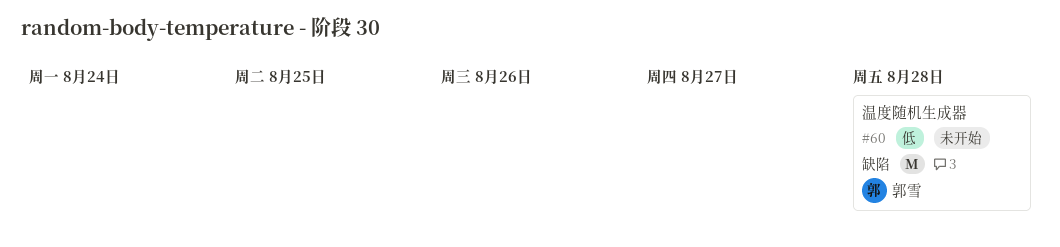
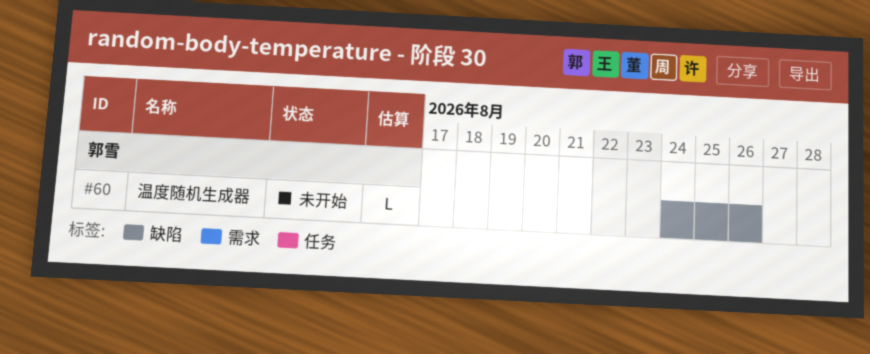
#60, estimate: M -> L
#60, due: Aug 28 -> Aug 26

